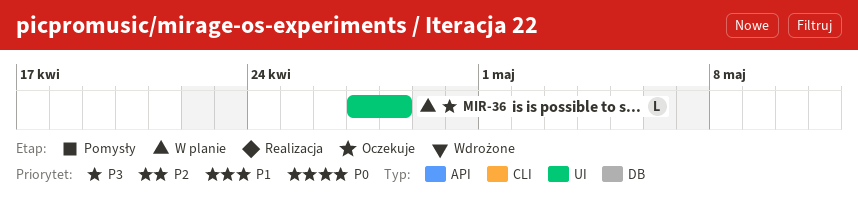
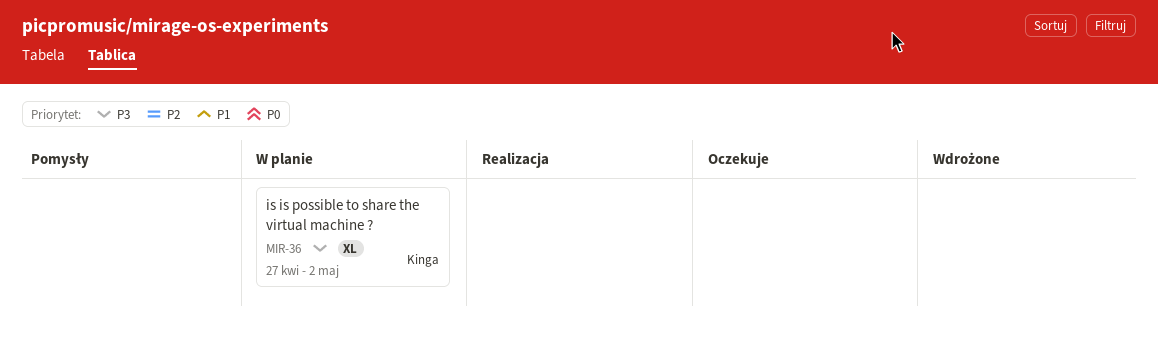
MIR-36, estimate: L -> XL
MIR-36, due: Apr 28 -> May 2

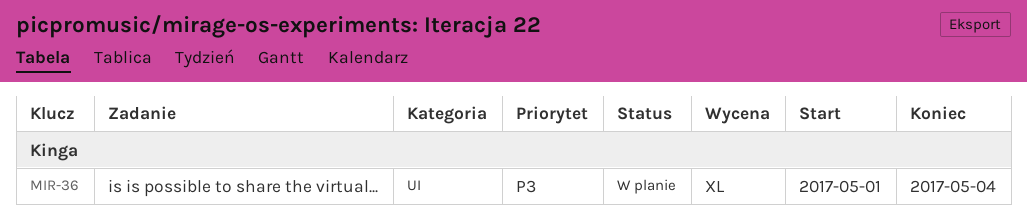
MIR-36, start: Apr 27 -> May 1
MIR-36, due: May 2 -> May 4

